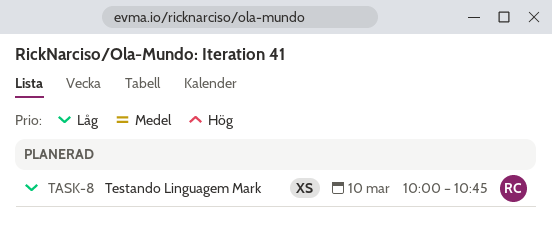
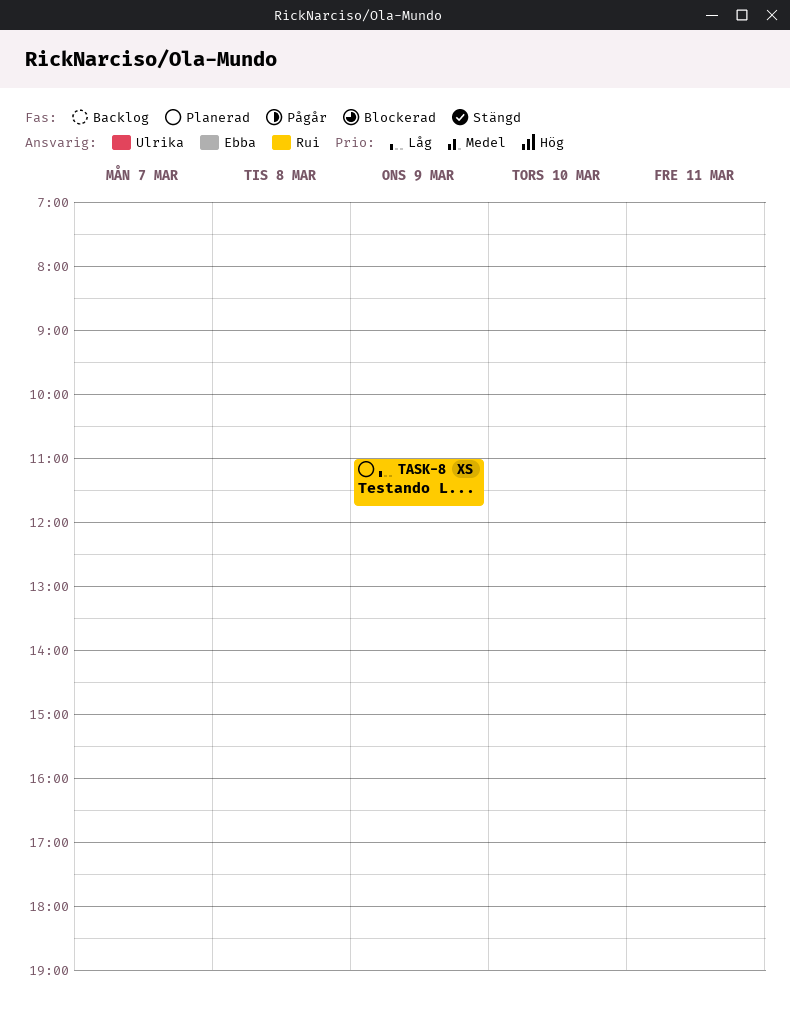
TASK-8, day: Mar 10 -> Mar 9
TASK-8, begins: 10:00 -> 11:00
TASK-8, ends: 10:45 -> 11:45

